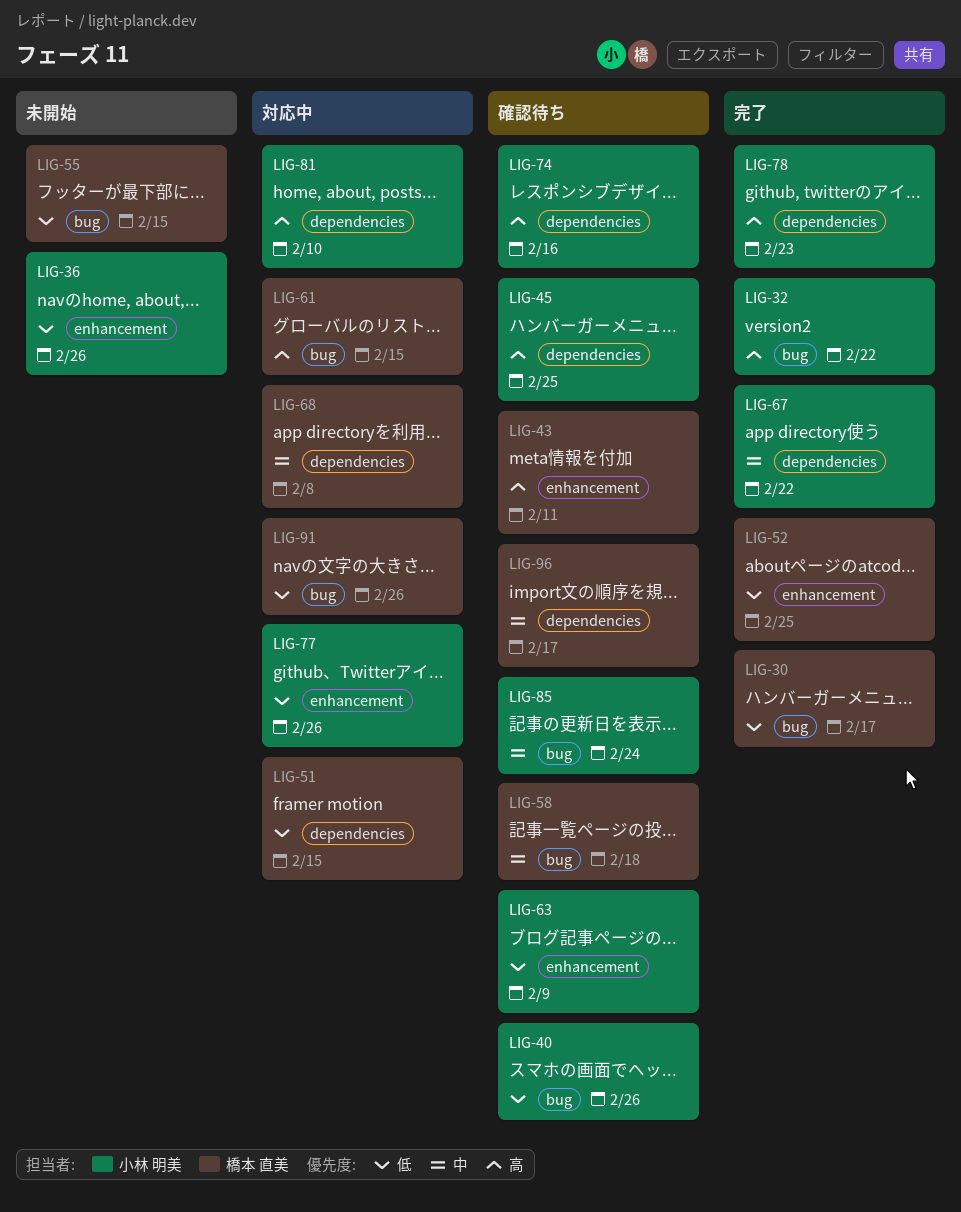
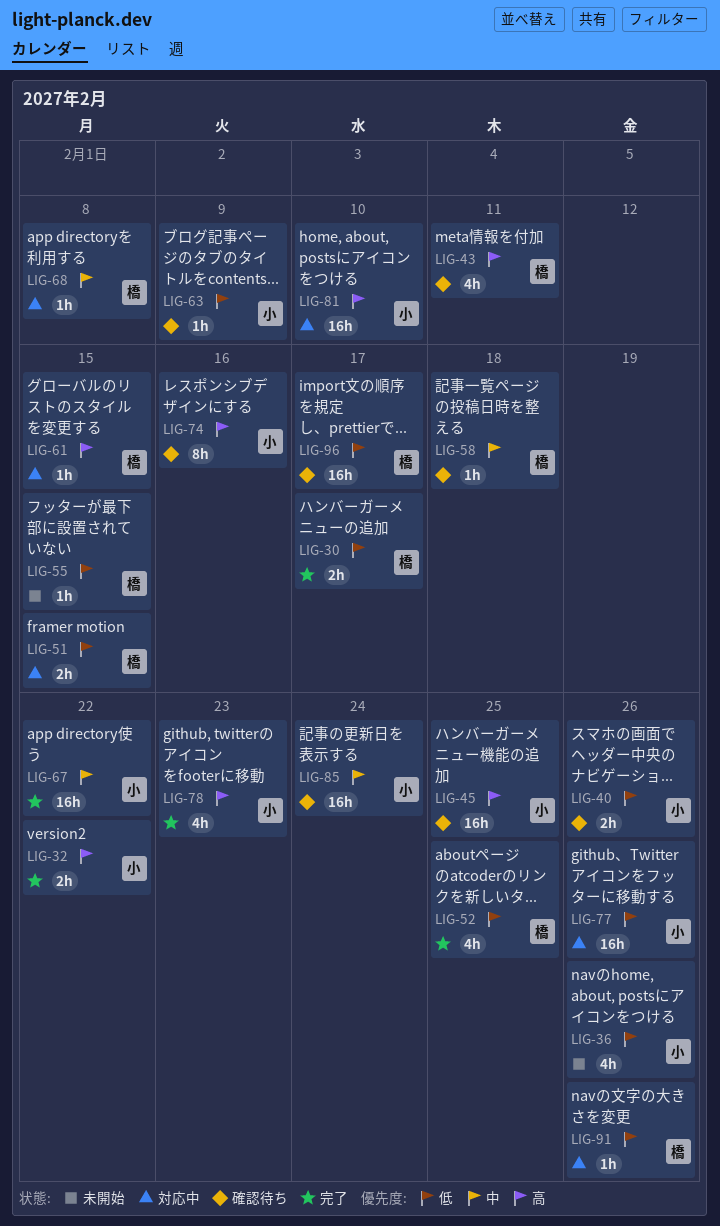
LIG-96, priority: 中 -> 低

